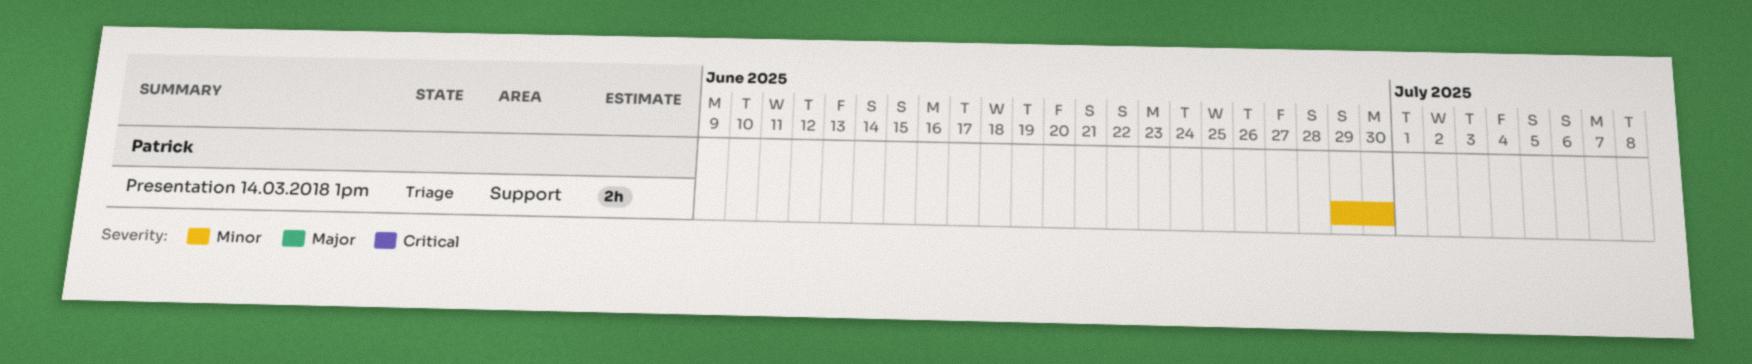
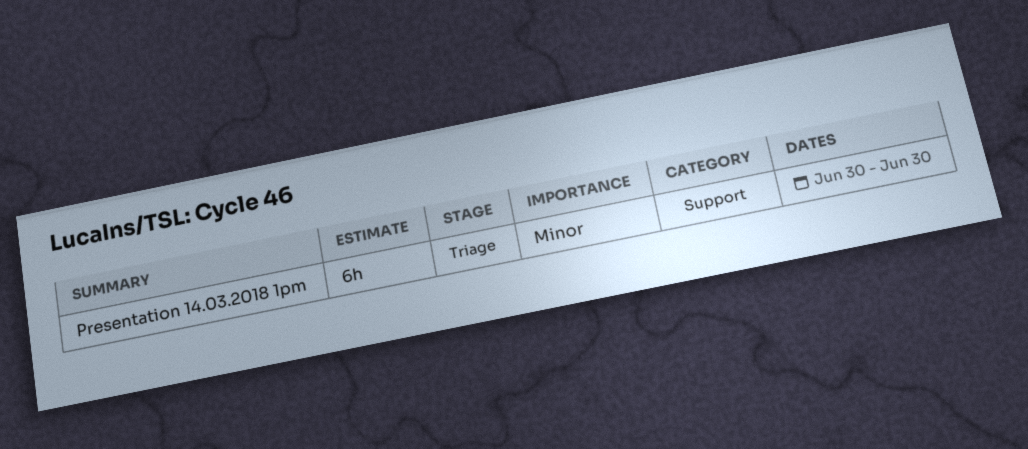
Presentation 14.03.2018 1pm, estimate: 2h -> 6h
Presentation 14.03.2018 1pm, start: Jun 29 -> Jun 30

